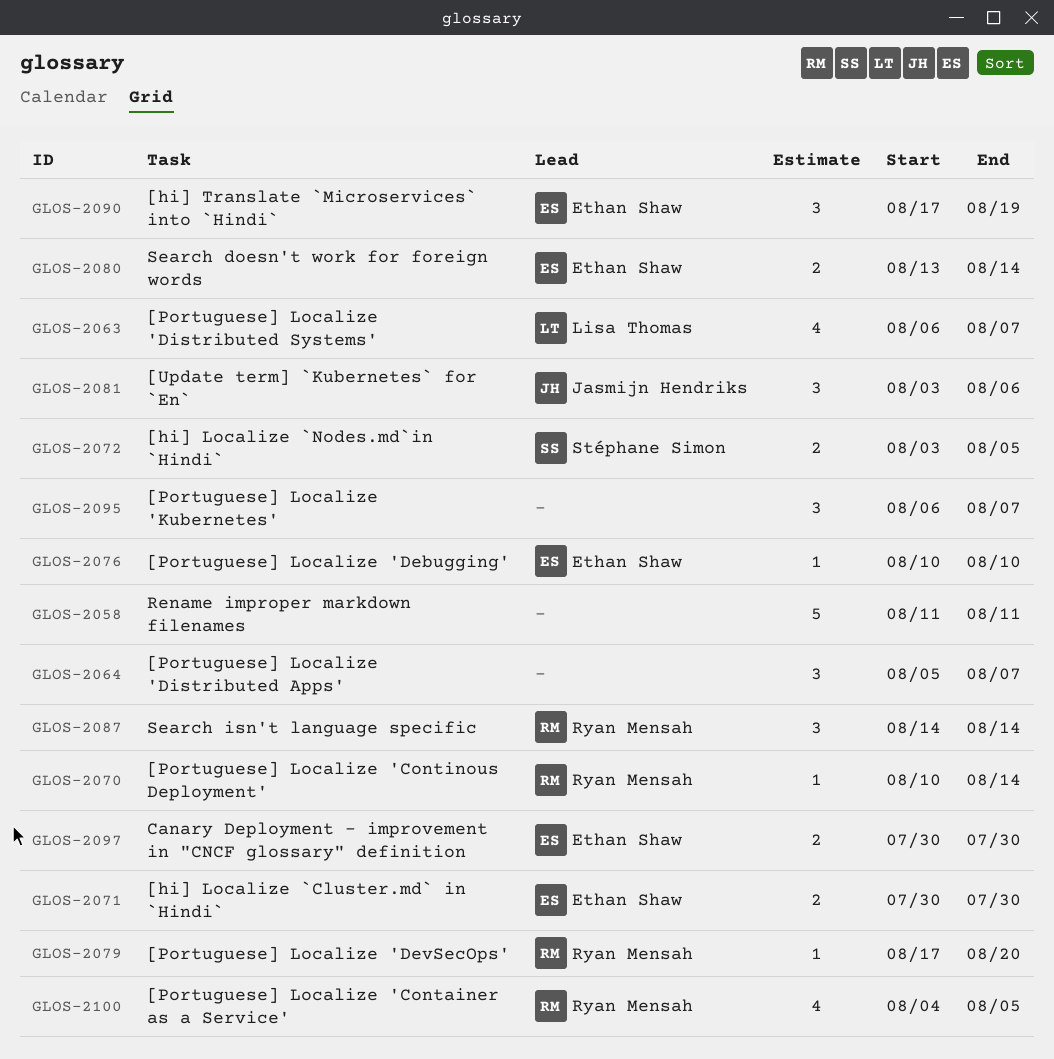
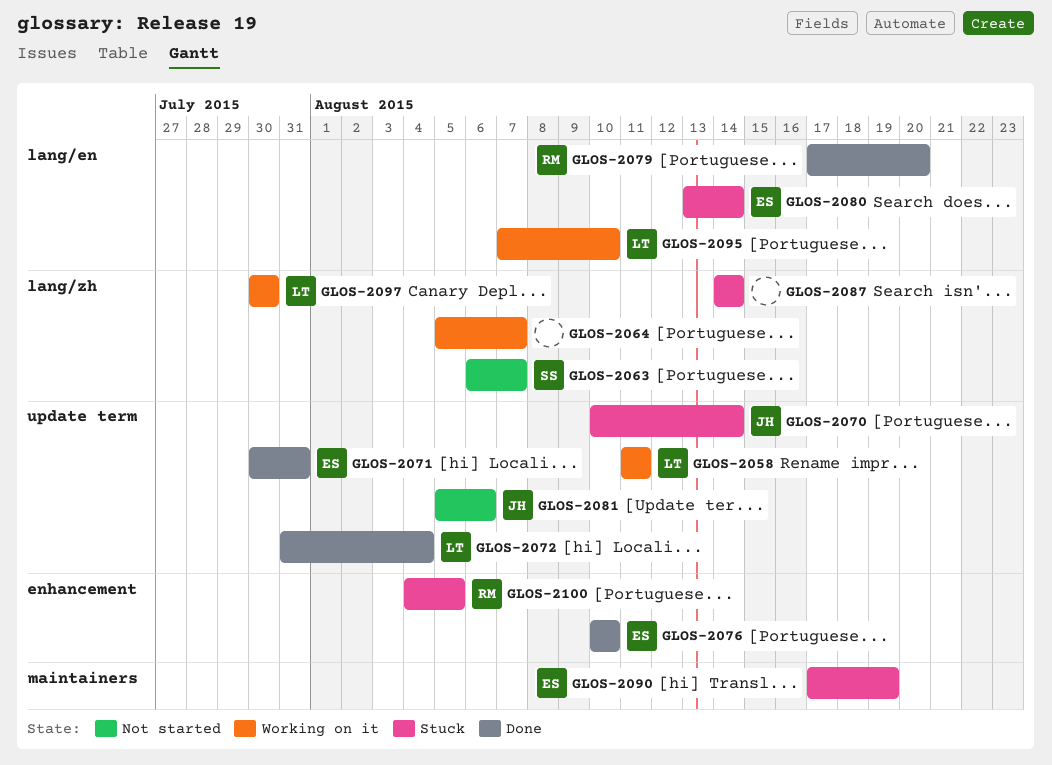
GLOS-2058, owner: none -> Lisa Thomas
GLOS-2063, owner: Lisa Thomas -> Stéphane Simon
GLOS-2070, owner: Ryan Mensah -> Jasmijn Hendriks
GLOS-2071, due: Jul 30 -> Jul 31
GLOS-2072, owner: Stéphane Simon -> Lisa Thomas
GLOS-2072, start: Aug 3 -> Jul 31
GLOS-2072, due: Aug 5 -> Aug 4
GLOS-2081, start: Aug 3 -> Aug 5
GLOS-2087, owner: Ryan Mensah -> none
GLOS-2095, owner: none -> Lisa Thomas
GLOS-2095, start: Aug 6 -> Aug 7
GLOS-2095, due: Aug 7 -> Aug 10
GLOS-2097, owner: Ethan Shaw -> Lisa Thomas

